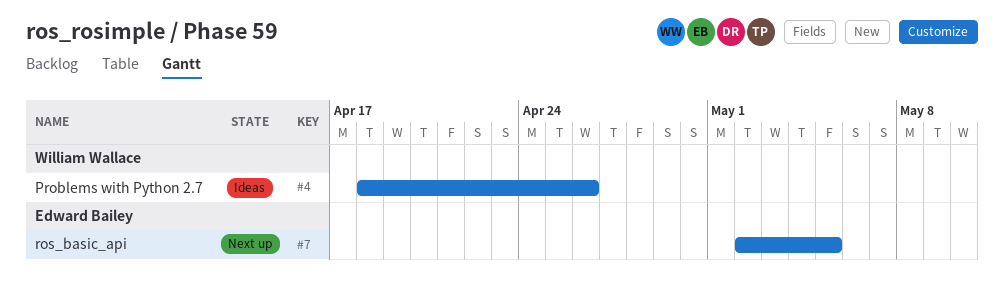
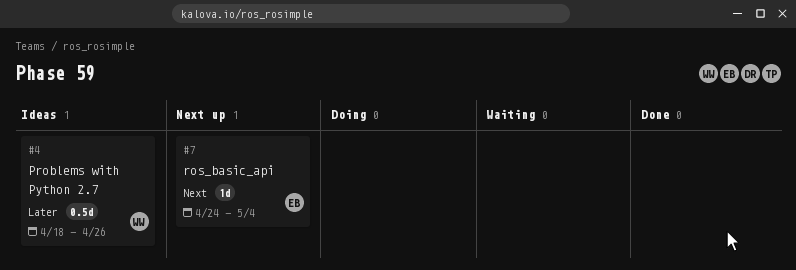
#7, start: May 2 -> Apr 24
#7, due: May 5 -> May 4

